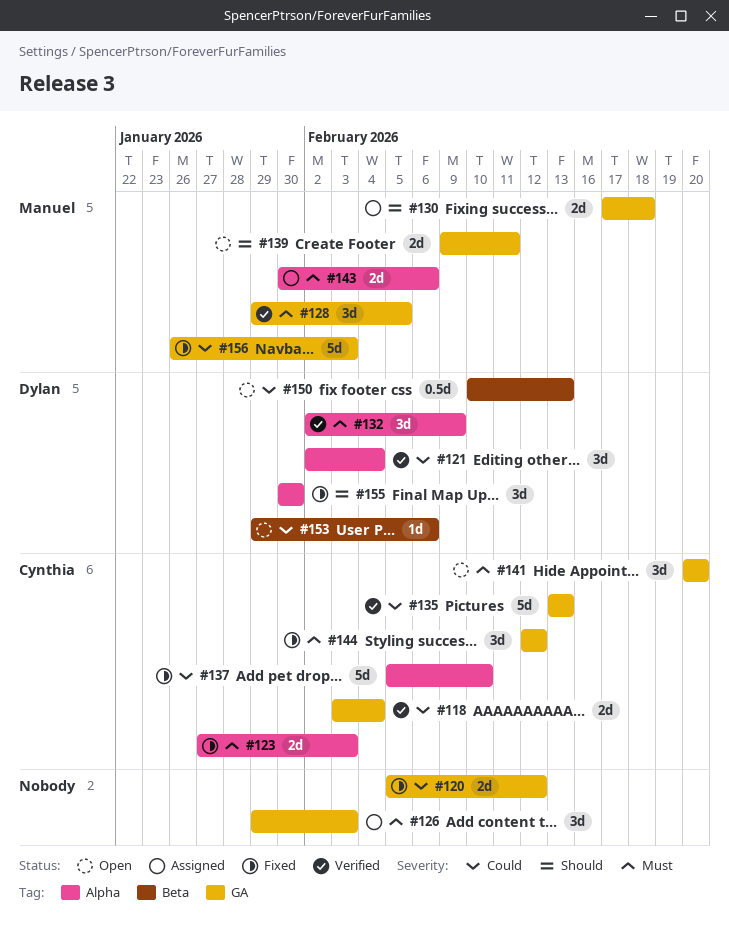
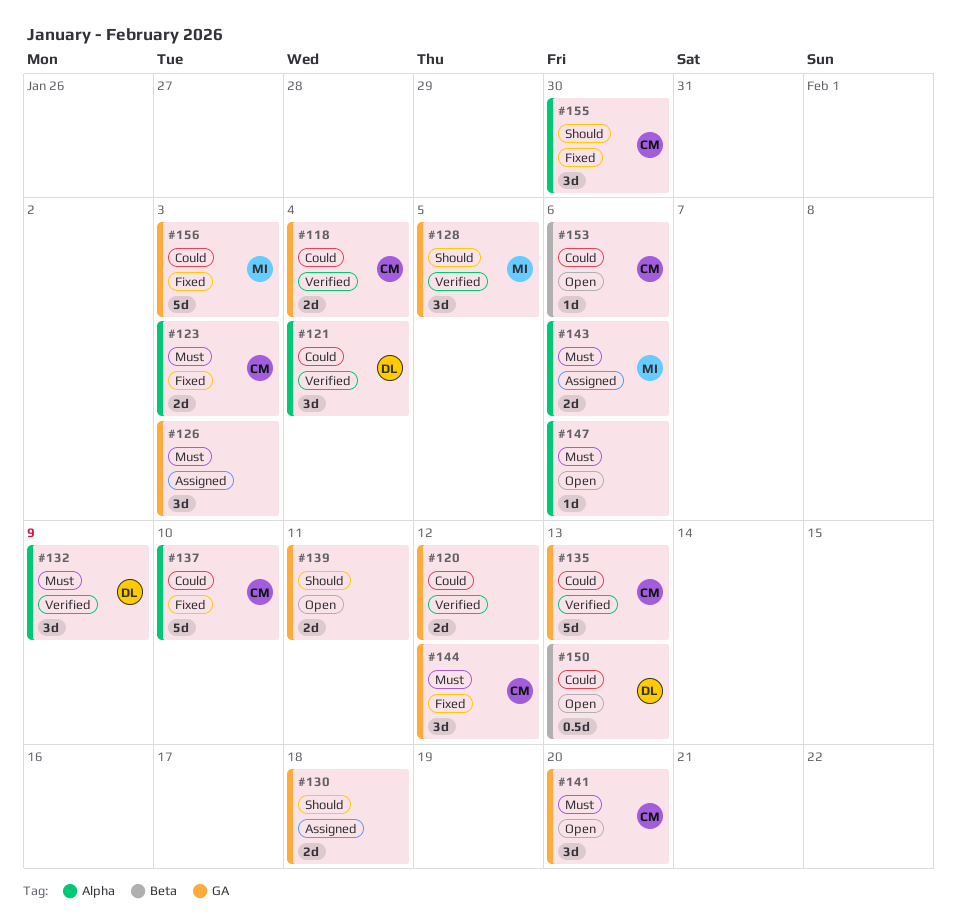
#120, status: Fixed -> Verified
#128, priority: Must -> Should
#130, owner: Manuel -> none
#139, owner: Manuel -> none
#147: none -> present
#153, owner: Dylan -> Cynthia
#155, owner: Dylan -> Cynthia

